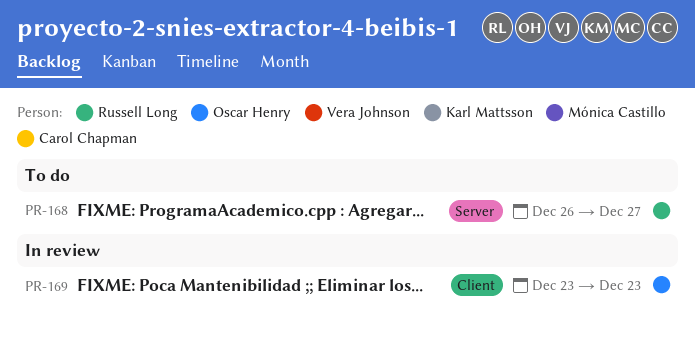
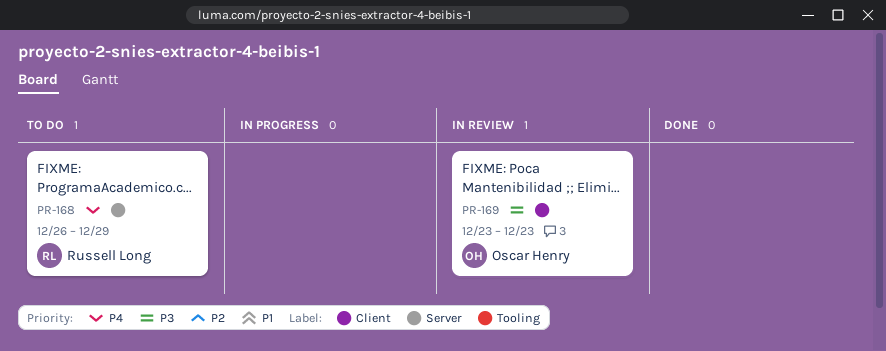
PR-168, due: Dec 27 -> Dec 29

